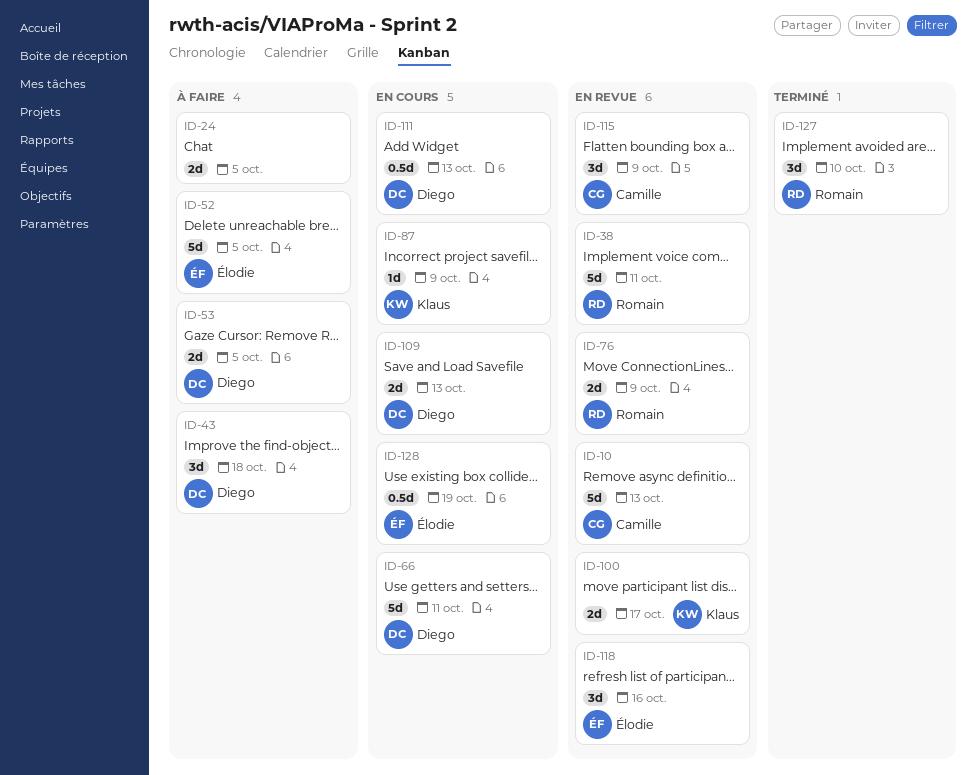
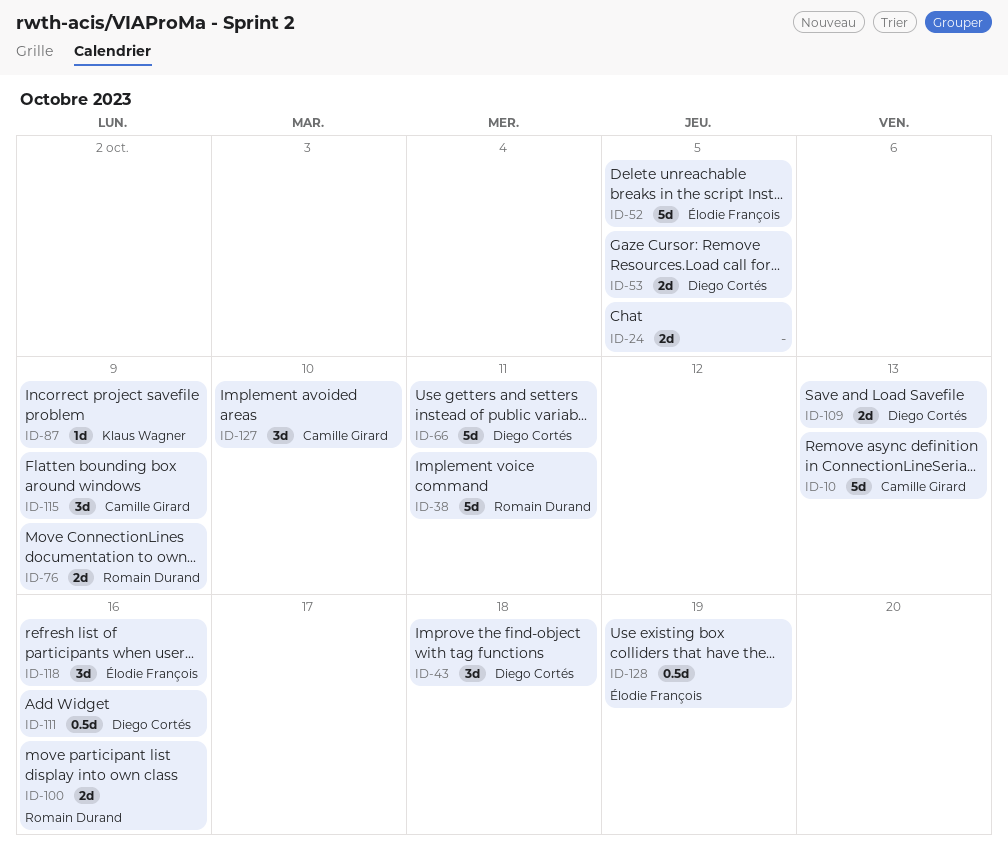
ID-100, owner: Klaus Wagner -> Romain Durand
ID-100, due: Oct 17 -> Oct 16
ID-111, due: Oct 13 -> Oct 16
ID-127, owner: Romain Durand -> Camille Girard

